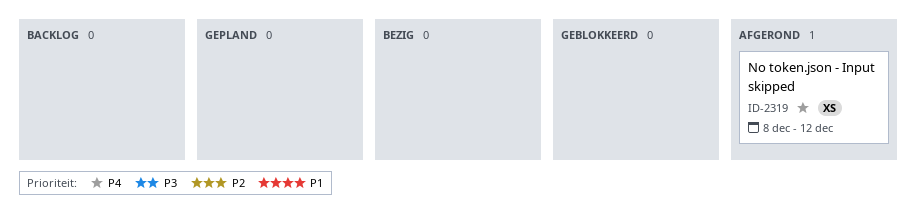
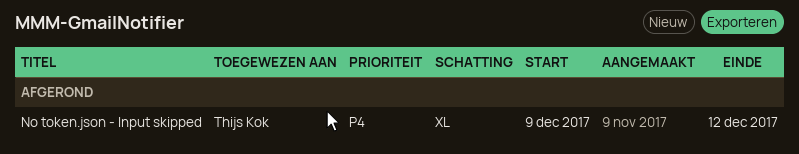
No token.json - Input skipped, estimate: XS -> XL
No token.json - Input skipped, start: Dec 8 -> Dec 9

